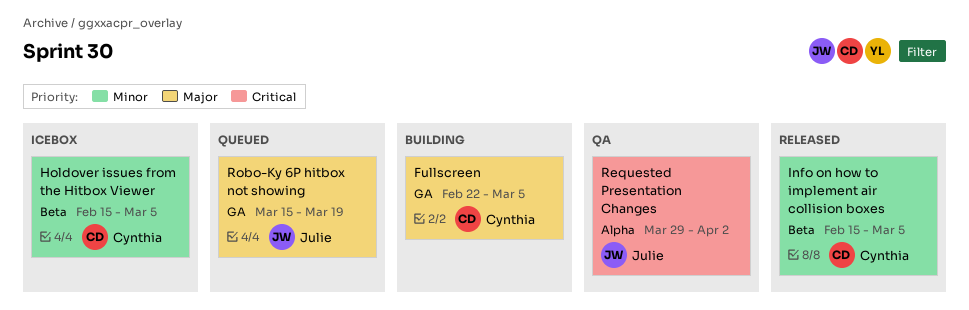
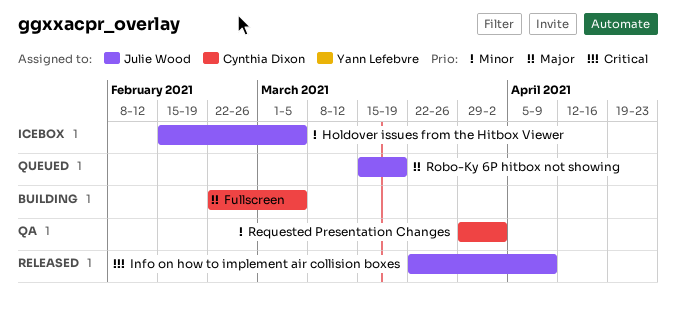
Holdover issues from the Hitbox Viewer, owner: Cynthia Dixon -> Julie Wood
Info on how to implement air collision boxes, owner: Cynthia Dixon -> Julie Wood
Info on how to implement air collision boxes, priority: Minor -> Critical
Info on how to implement air collision boxes, start: Feb 15 -> Mar 22
Info on how to implement air collision boxes, due: Mar 5 -> Apr 9
Requested Presentation Changes, owner: Julie Wood -> Cynthia Dixon
Requested Presentation Changes, priority: Critical -> Minor

